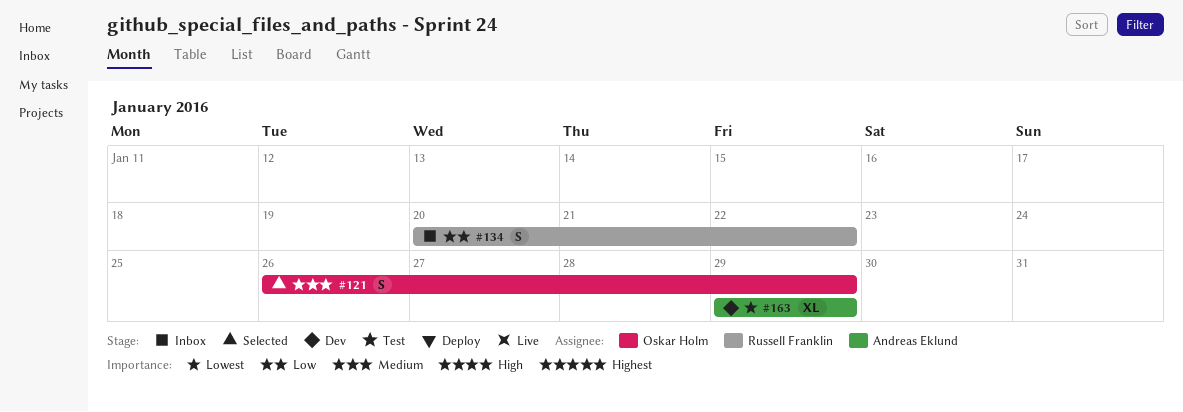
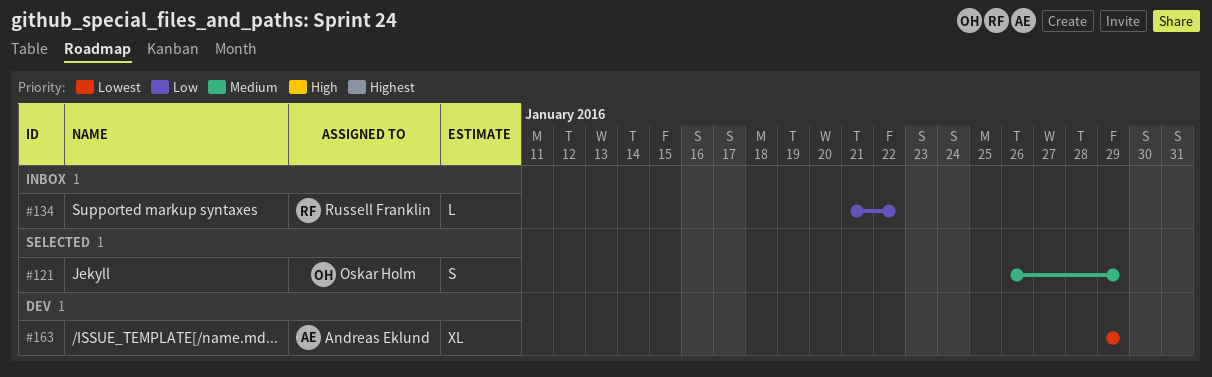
#134, estimate: S -> L
#134, start: Jan 20 -> Jan 21

